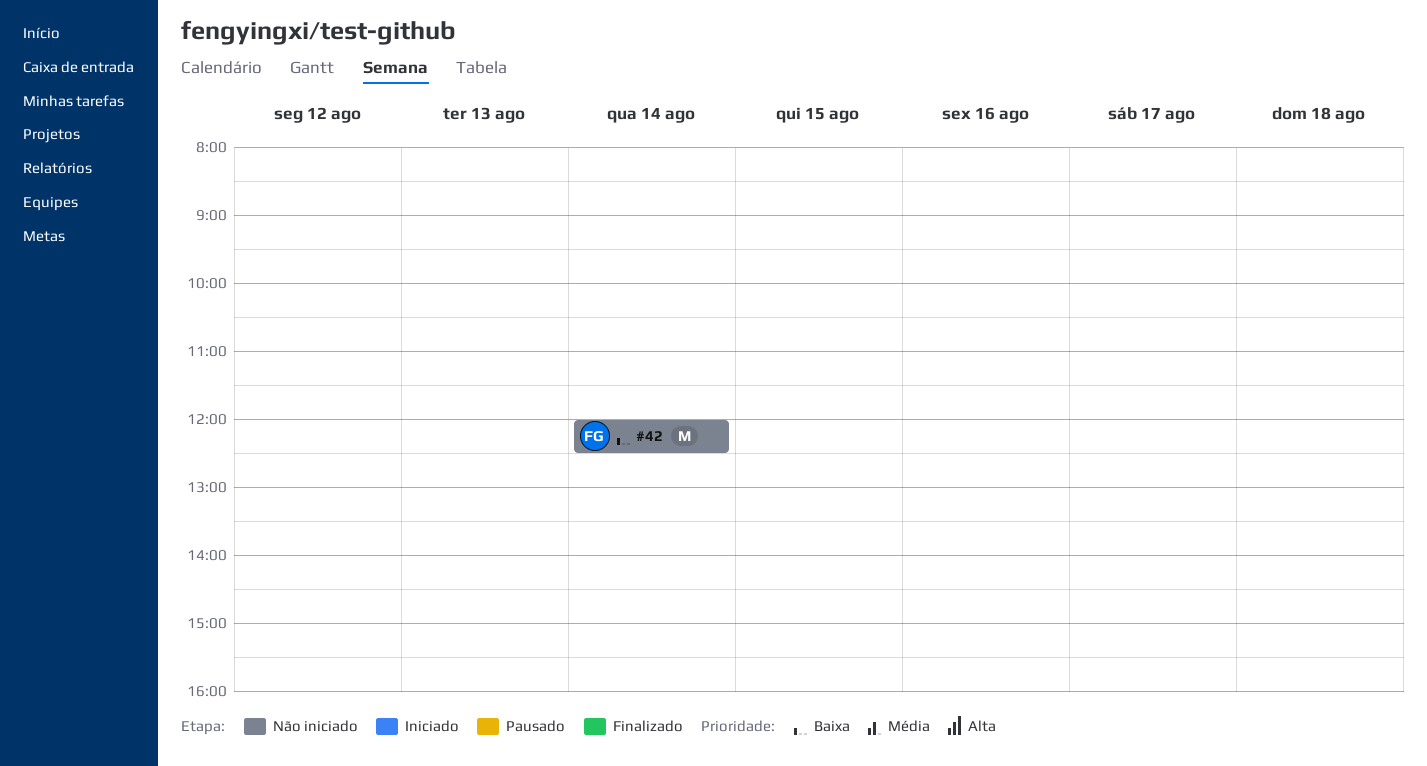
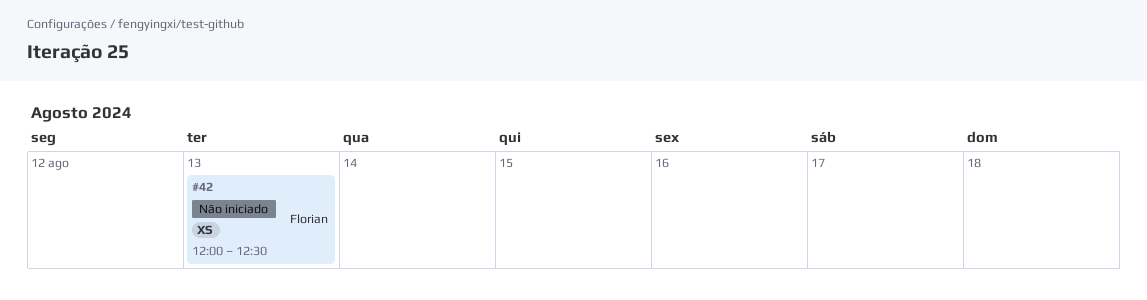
#42, estimate: M -> XS
#42, day: Aug 14 -> Aug 13

